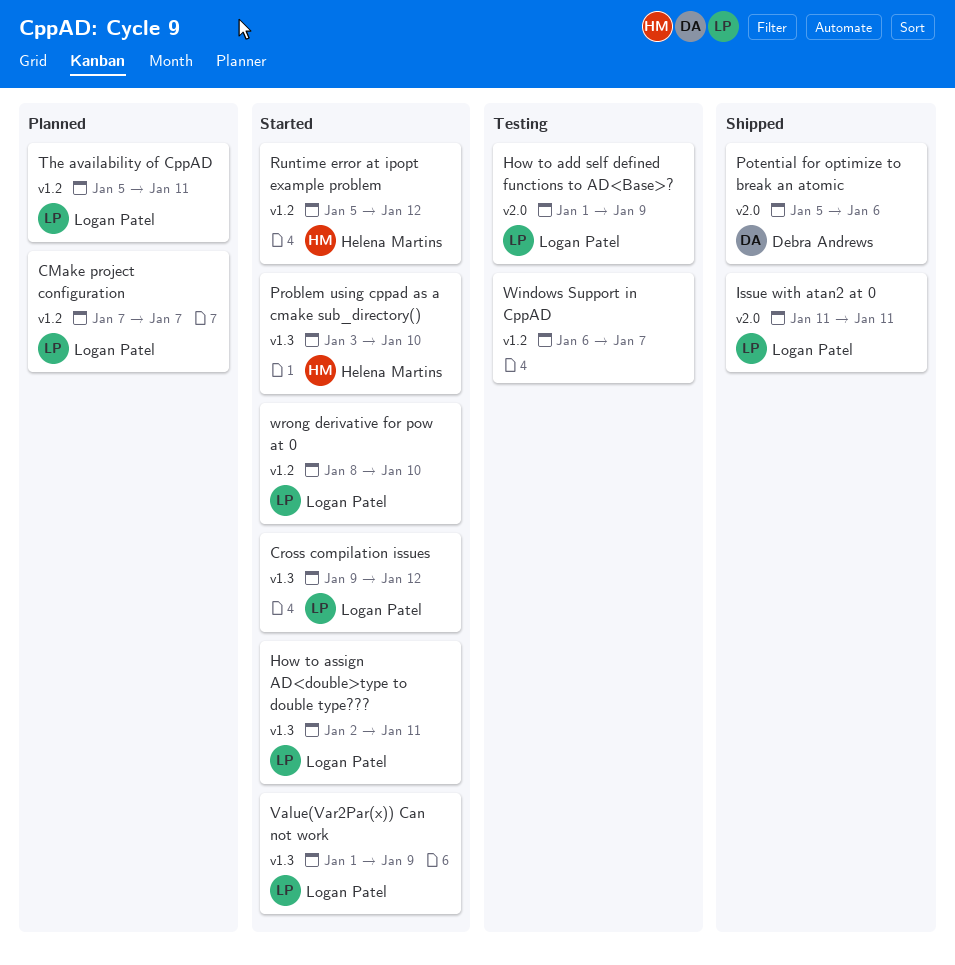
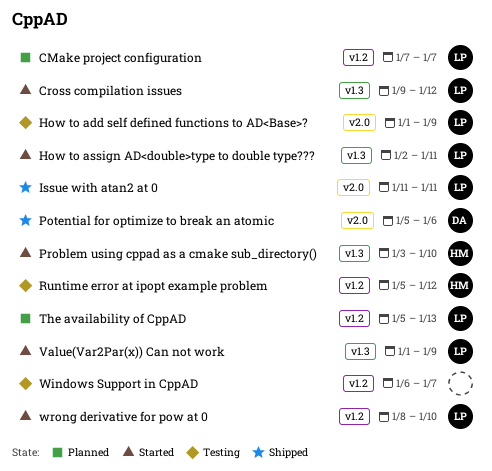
Runtime error at ipopt example problem, status: Started -> Testing
The availability of CppAD, due: Jan 11 -> Jan 13

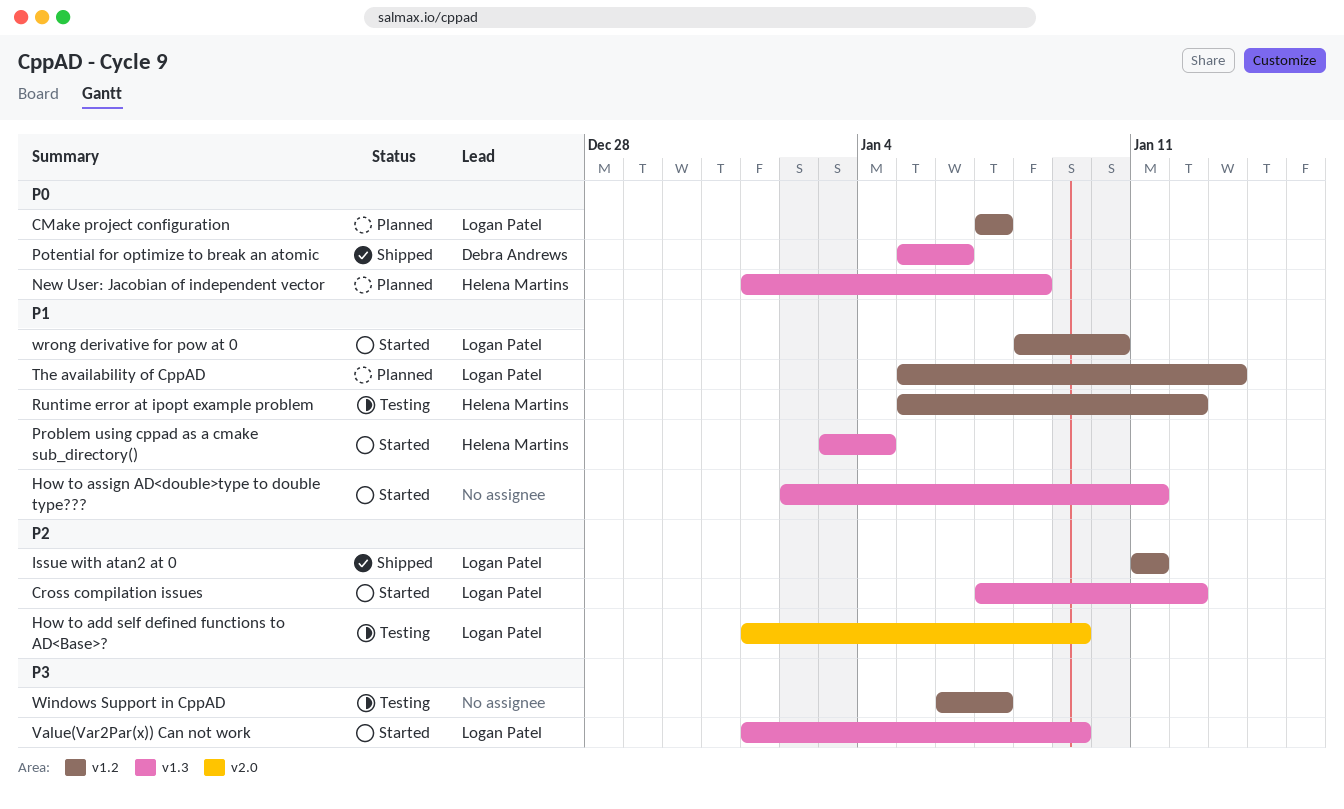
Cross compilation issues, start: Jan 9 -> Jan 7
How to assign AD<double>type to double type???, owner: Logan Patel -> none
Issue with atan2 at 0, label: v2.0 -> v1.2
New User: Jacobian of independent vector: none -> present
Potential for optimize to break an atomic, label: v2.0 -> v1.3
Problem using cppad as a cmake sub_directory(), due: Jan 10 -> Jan 4

